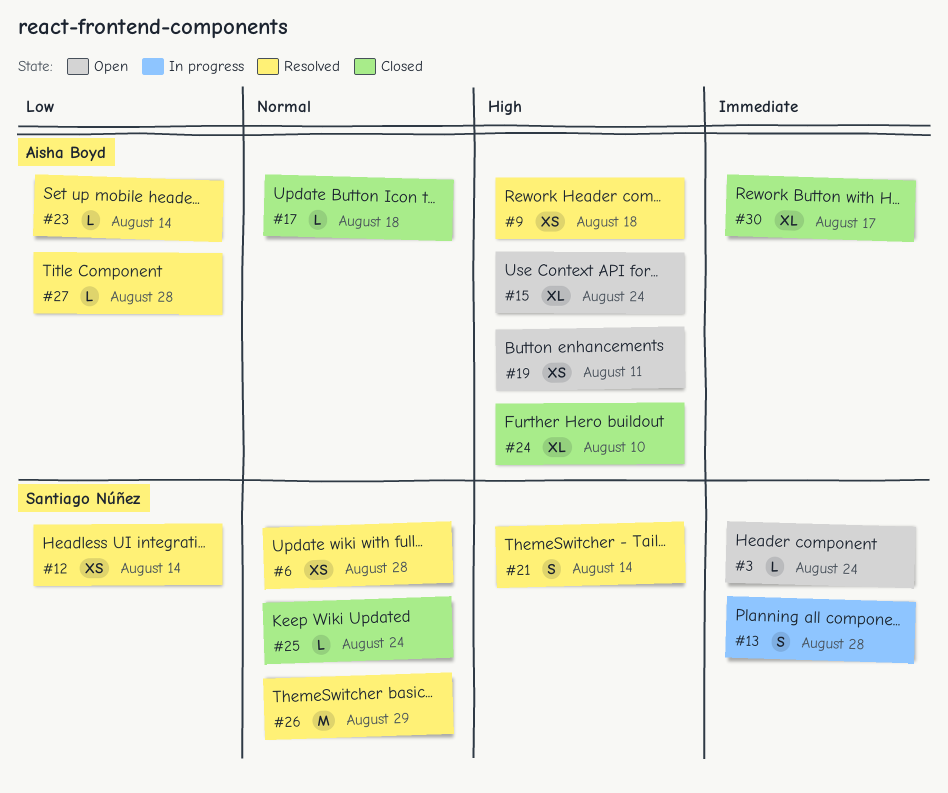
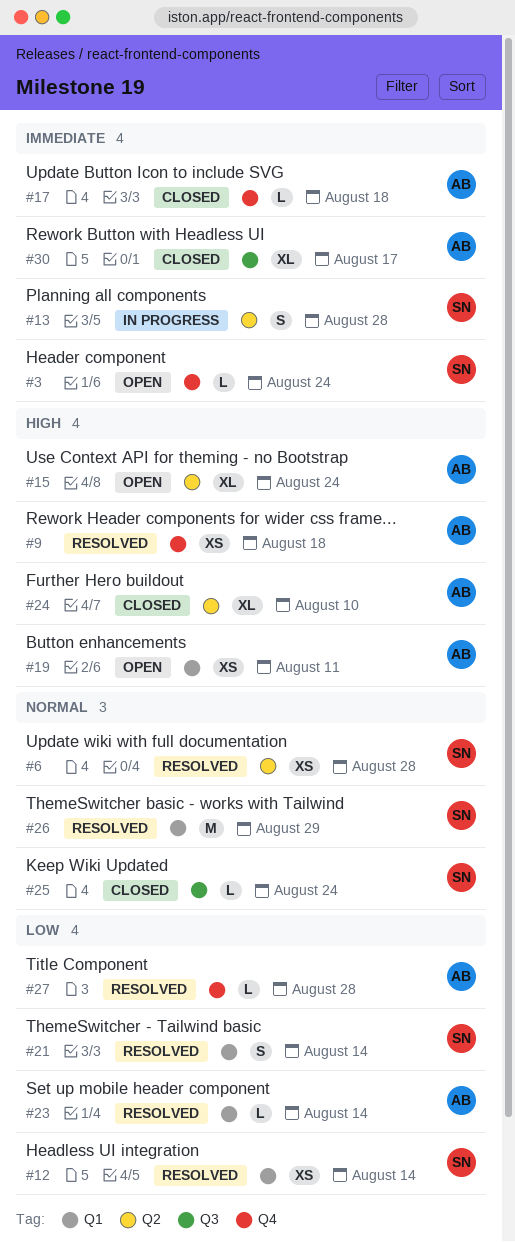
#17, priority: Normal -> Immediate
#21, priority: High -> Low

